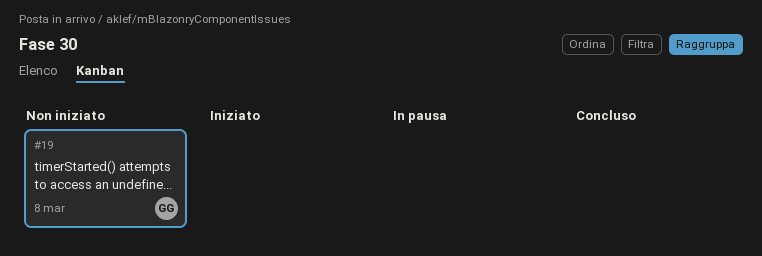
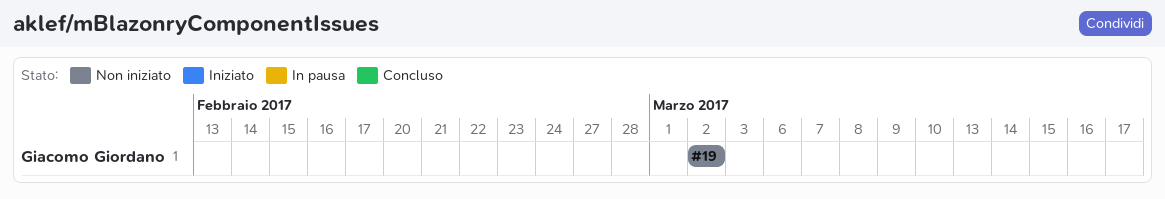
#19, due: Mar 8 -> Mar 2

